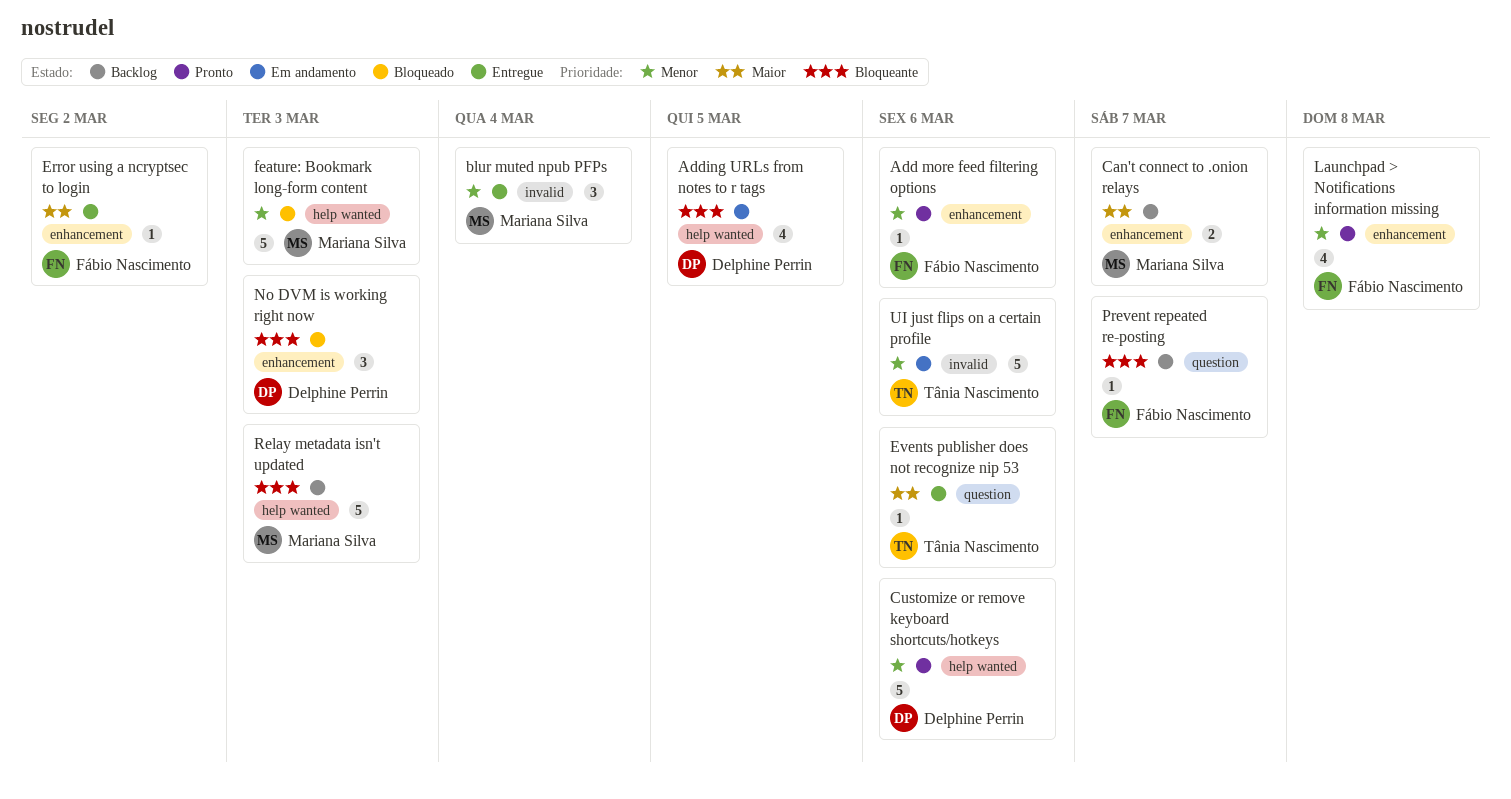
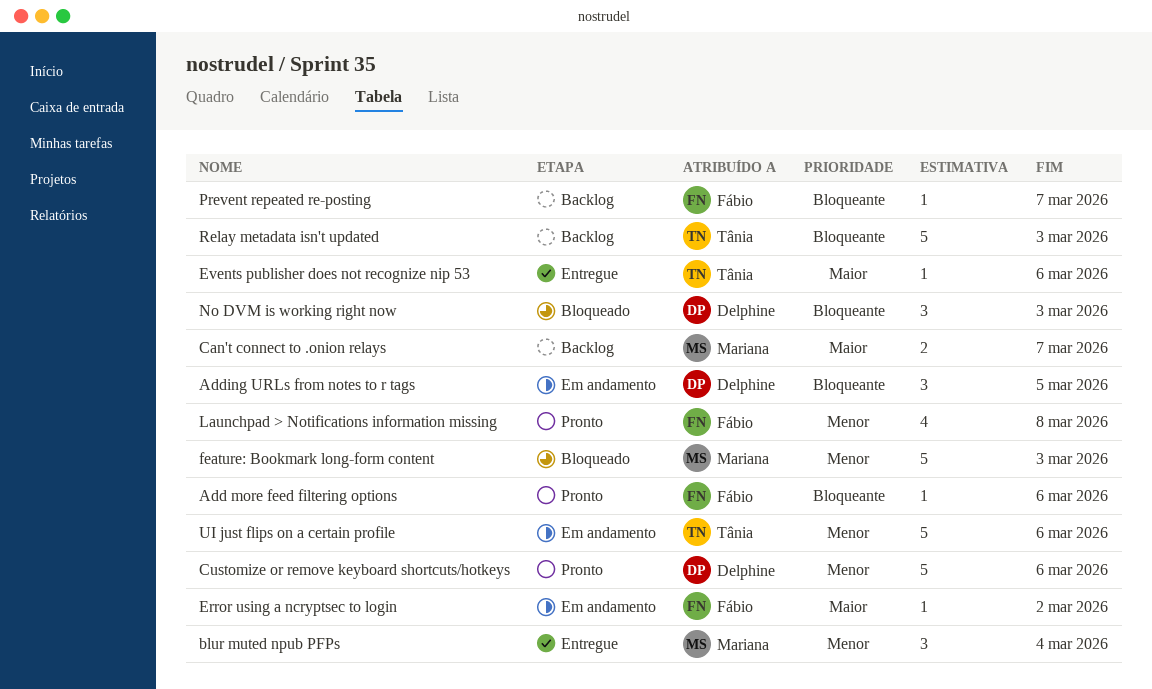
Add more feed filtering options, priority: Menor -> Bloqueante
Adding URLs from notes to r tags, estimate: 4 -> 3
Error using a ncryptsec to login, status: Entregue -> Em andamento
Relay metadata isn't updated, owner: Mariana Silva -> Tânia Nascimento

